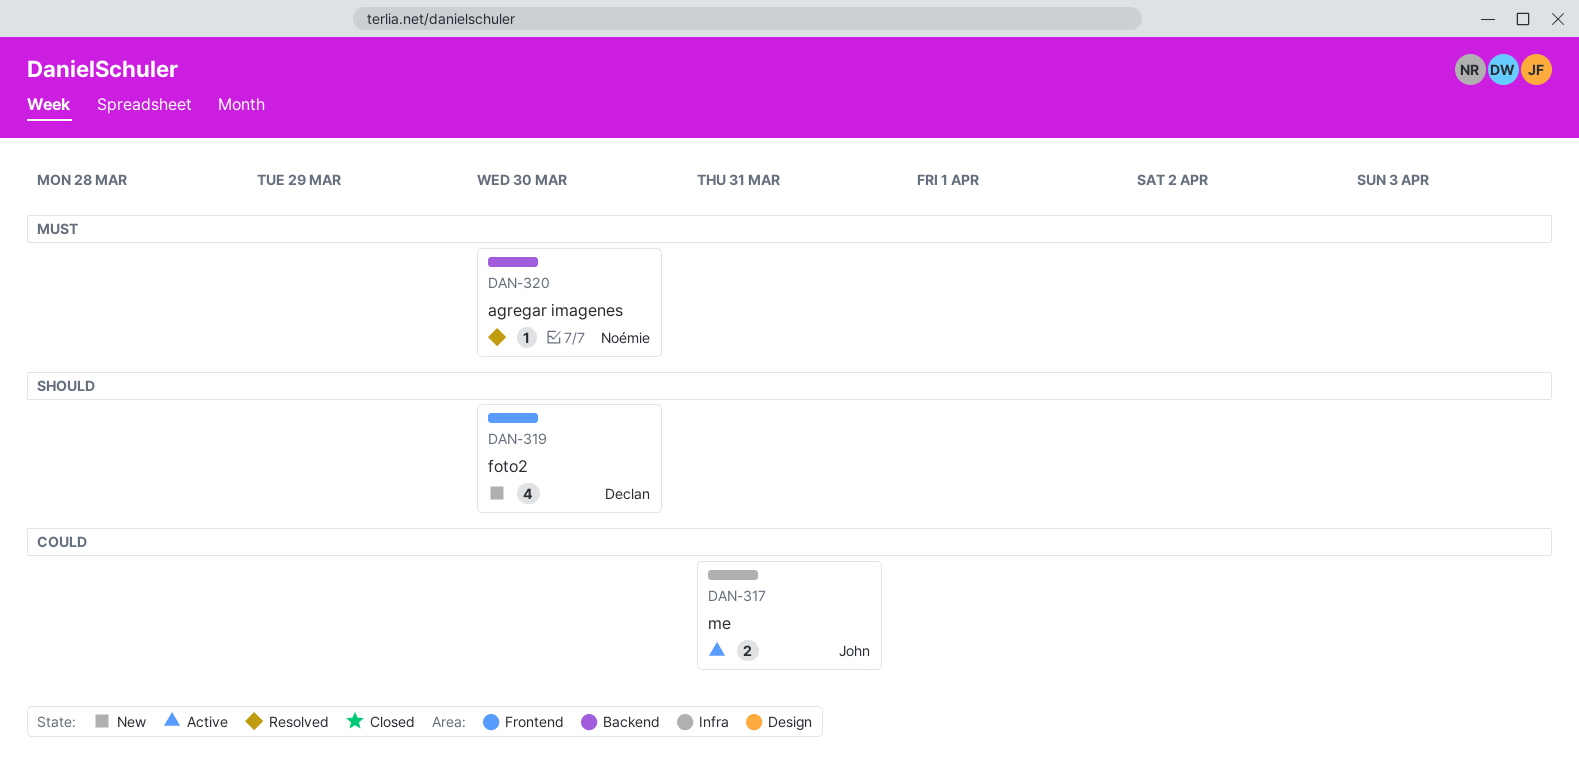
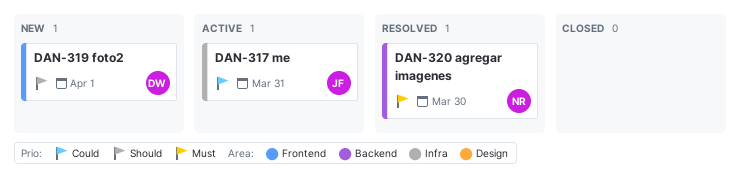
DAN-319, due: Mar 30 -> Apr 1

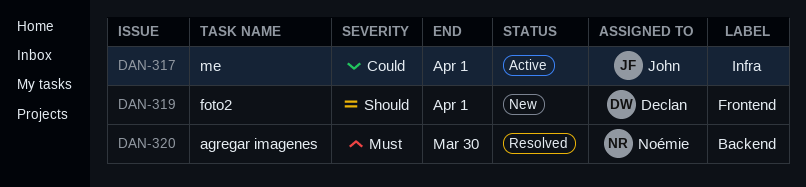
DAN-317, due: Mar 31 -> Apr 1

